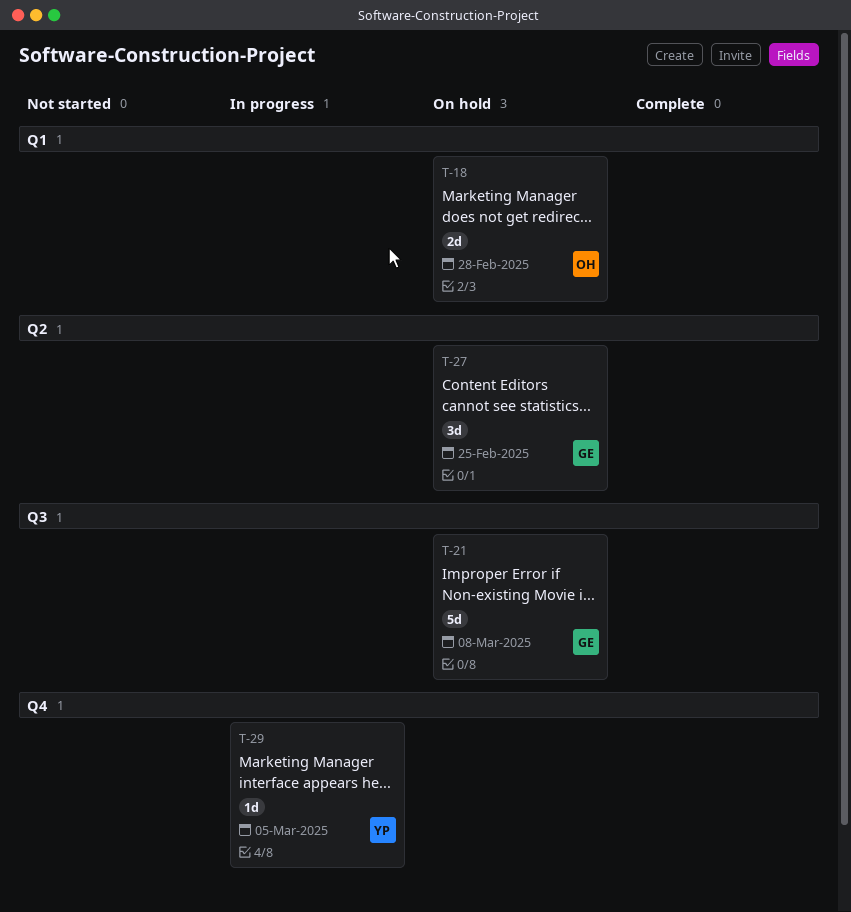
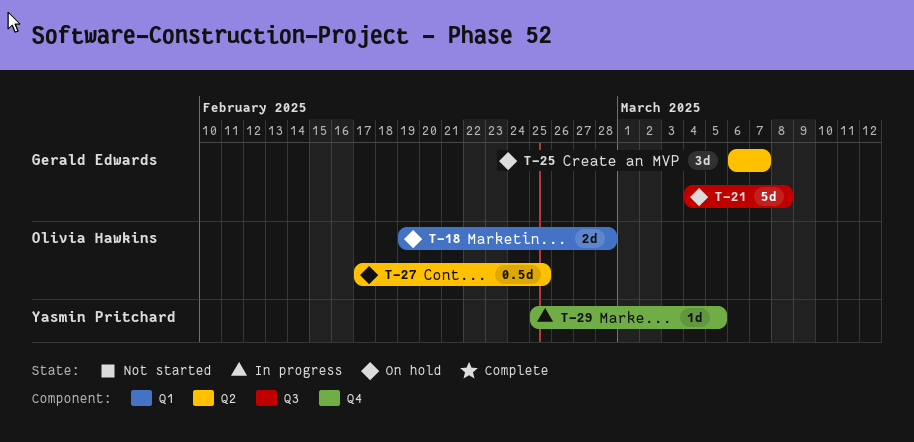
T-25: none -> present
T-27, owner: Gerald Edwards -> Olivia Hawkins
T-27, estimate: 3d -> 0.5d

